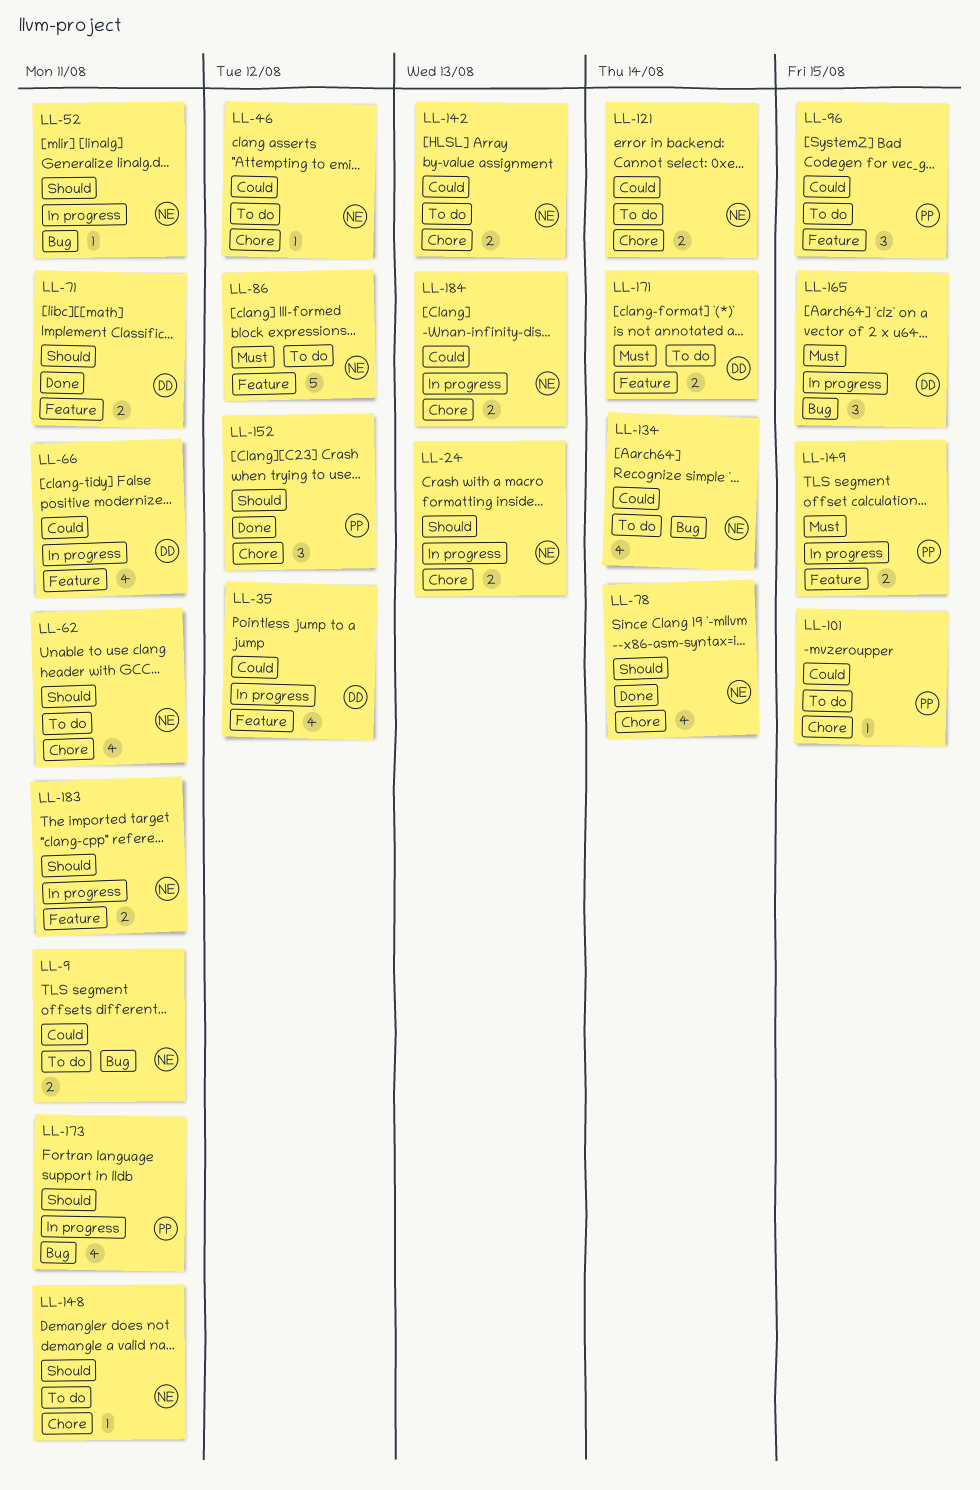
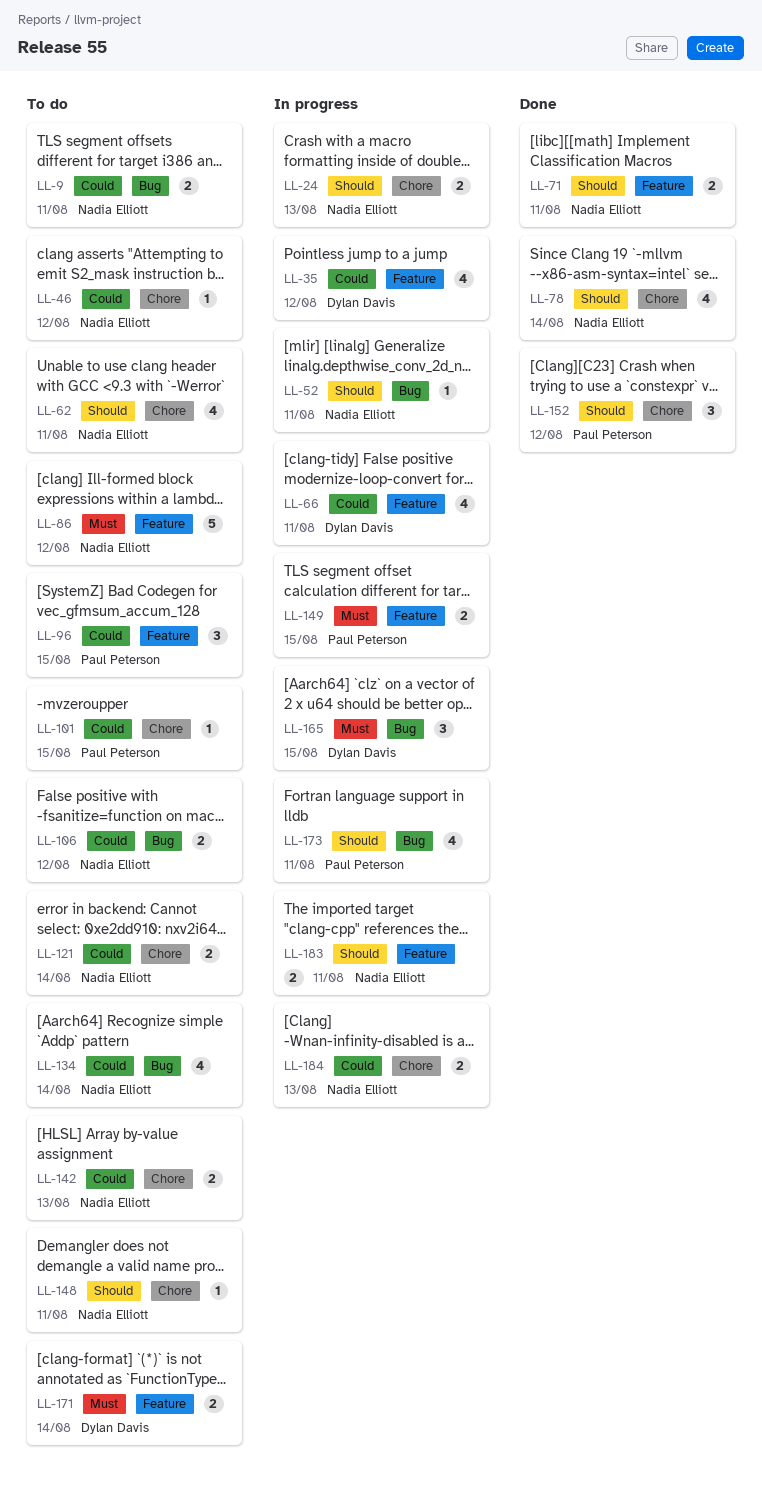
LL-71, owner: Dylan Davis -> Nadia Elliott
LL-106: none -> present

